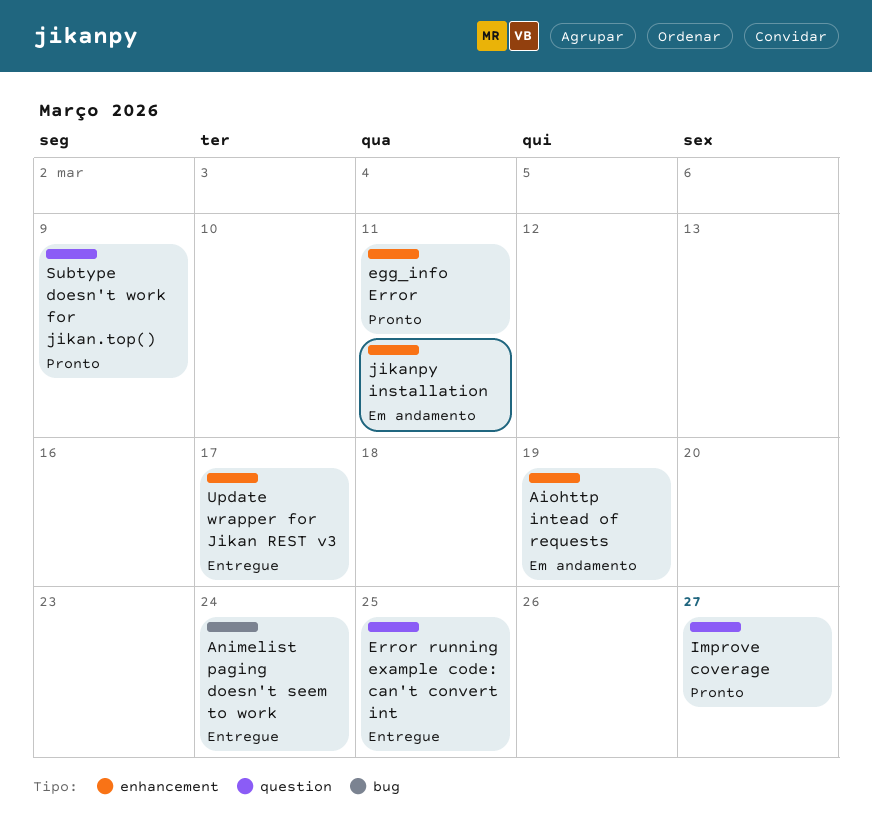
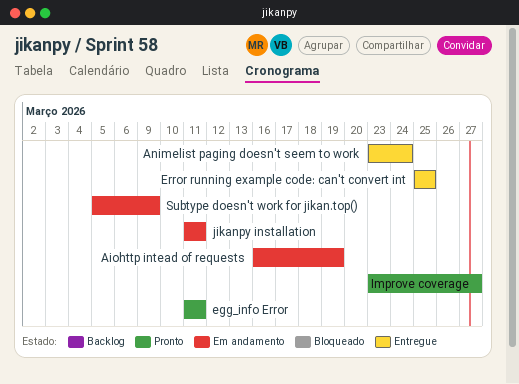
Subtype doesn't work for jikan.top(), status: Pronto -> Em andamento
Update wrapper for Jikan REST v3: present -> none

